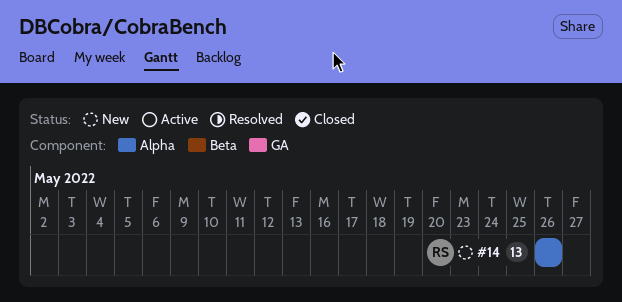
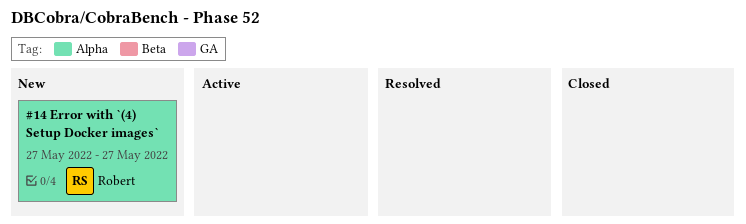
#14, start: May 26 -> May 27
#14, due: May 26 -> May 27

